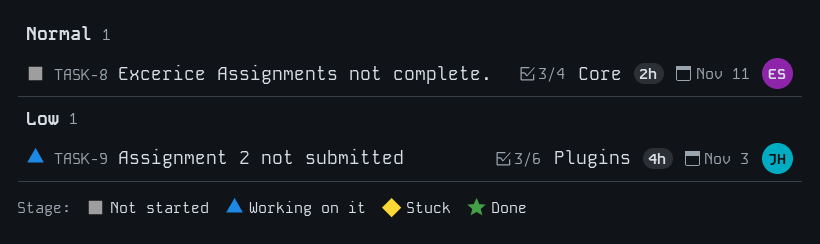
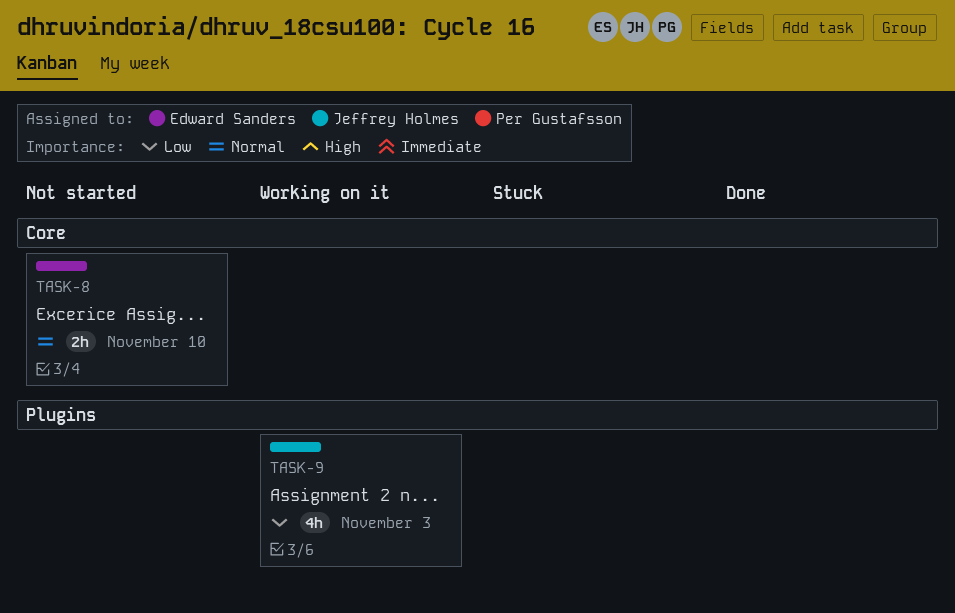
TASK-8, due: Nov 11 -> Nov 10

